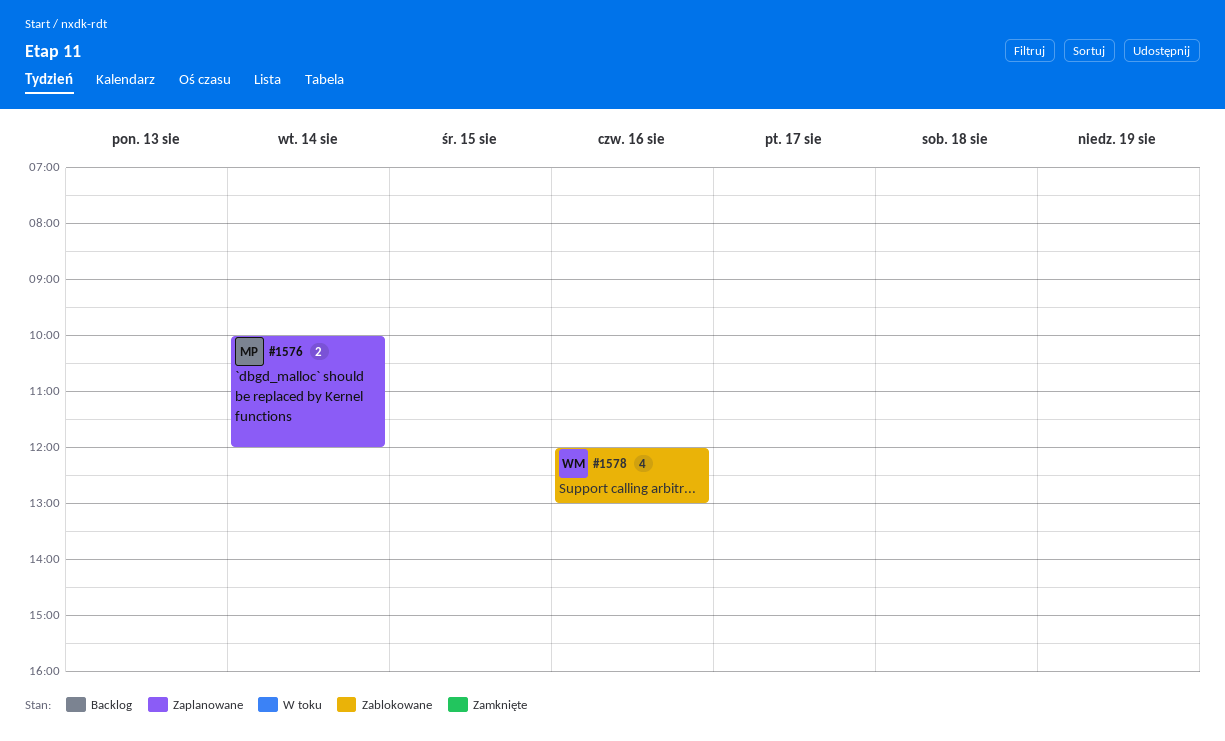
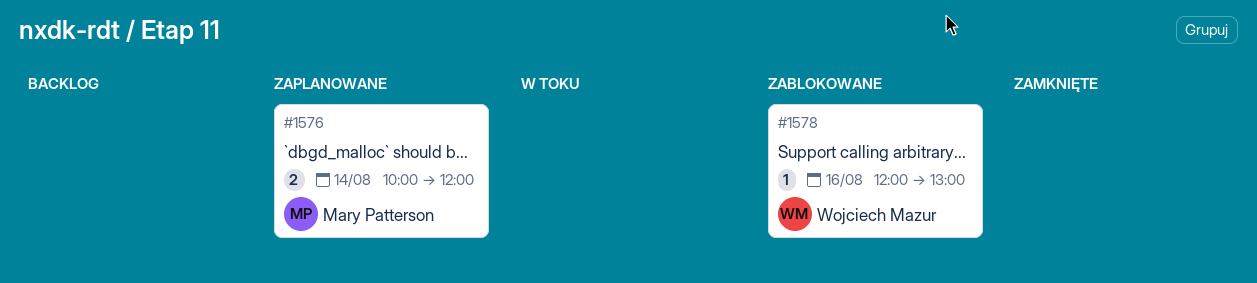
#1578, estimate: 4 -> 1

